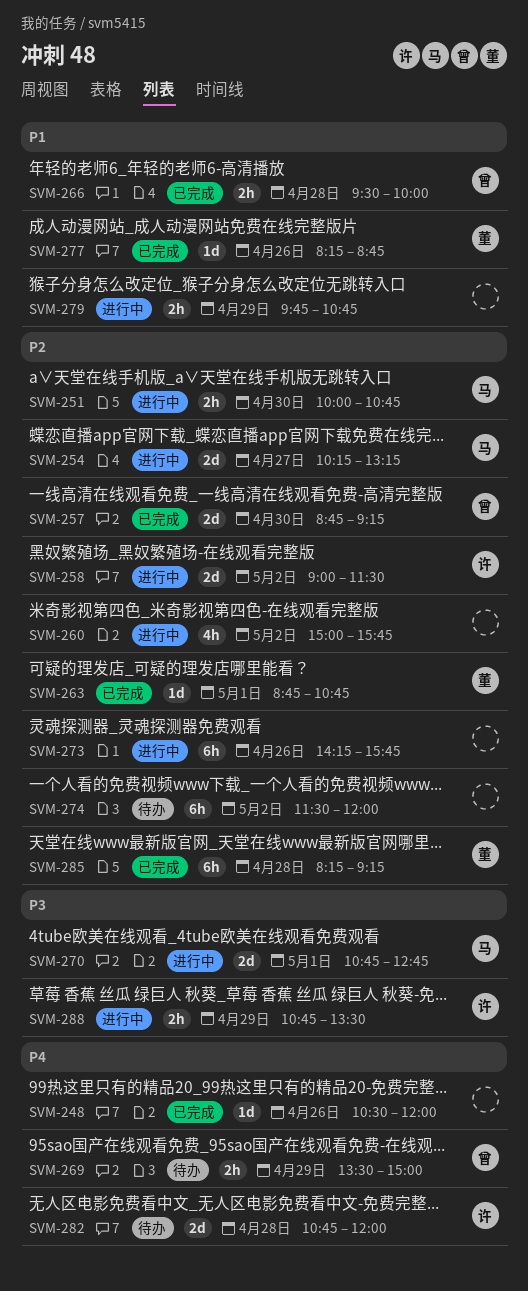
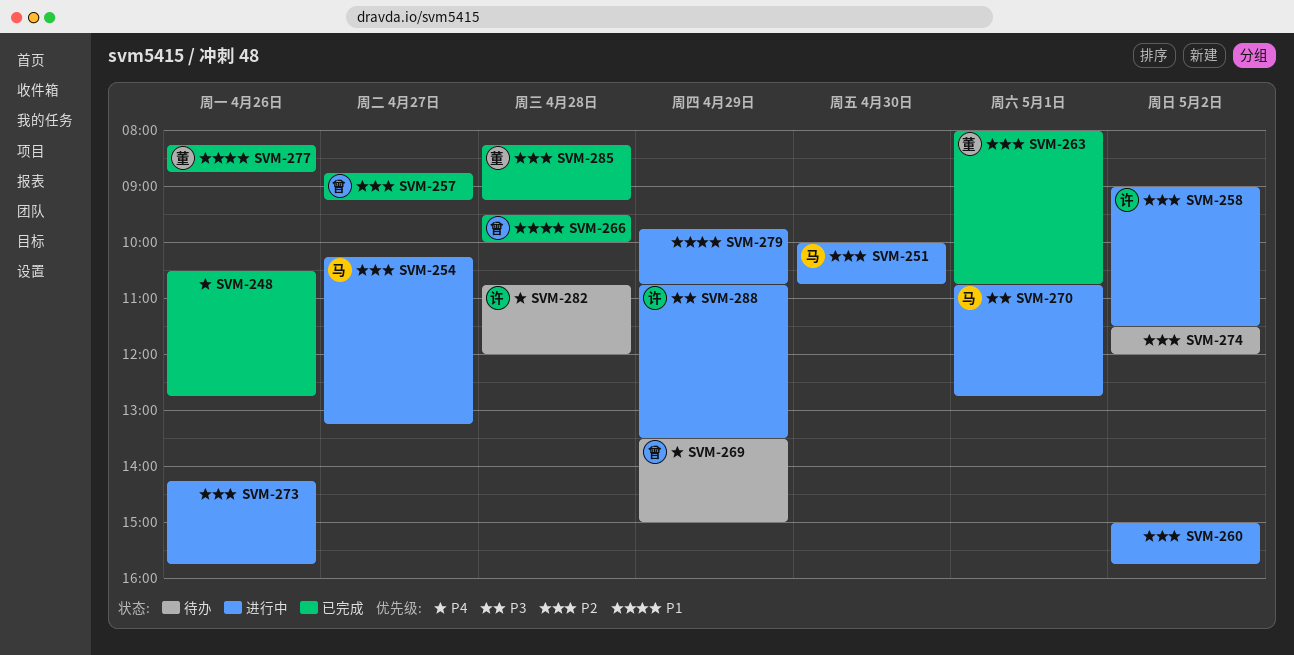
SVM-248, ends: 12:00 -> 12:45
SVM-257, day: Apr 30 -> Apr 27
SVM-263, begins: 08:45 -> 08:00

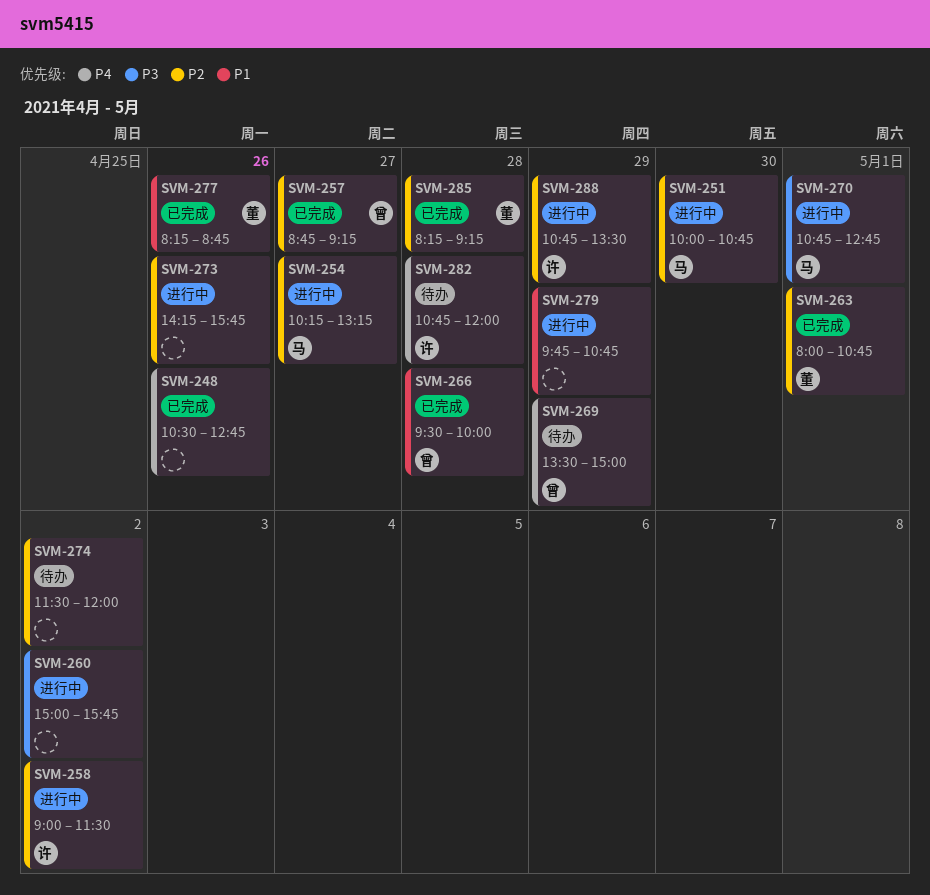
SVM-260, priority: P2 -> P3
SVM-288, priority: P3 -> P2

